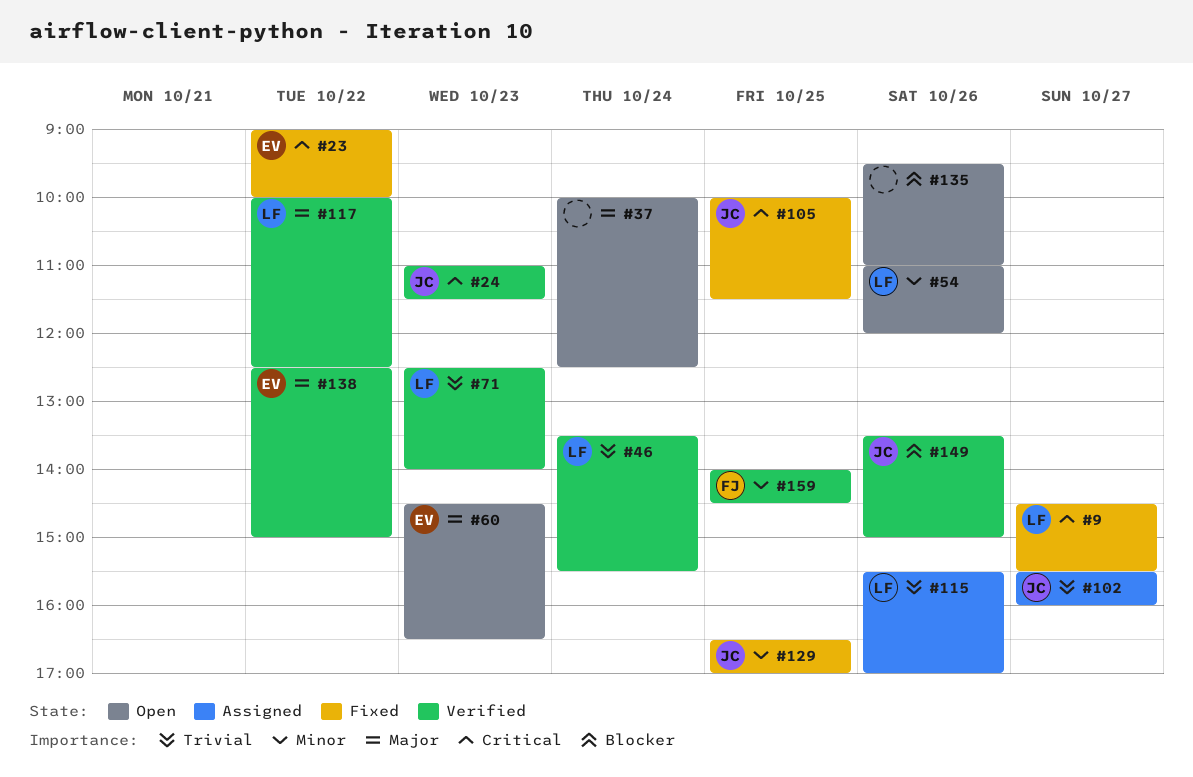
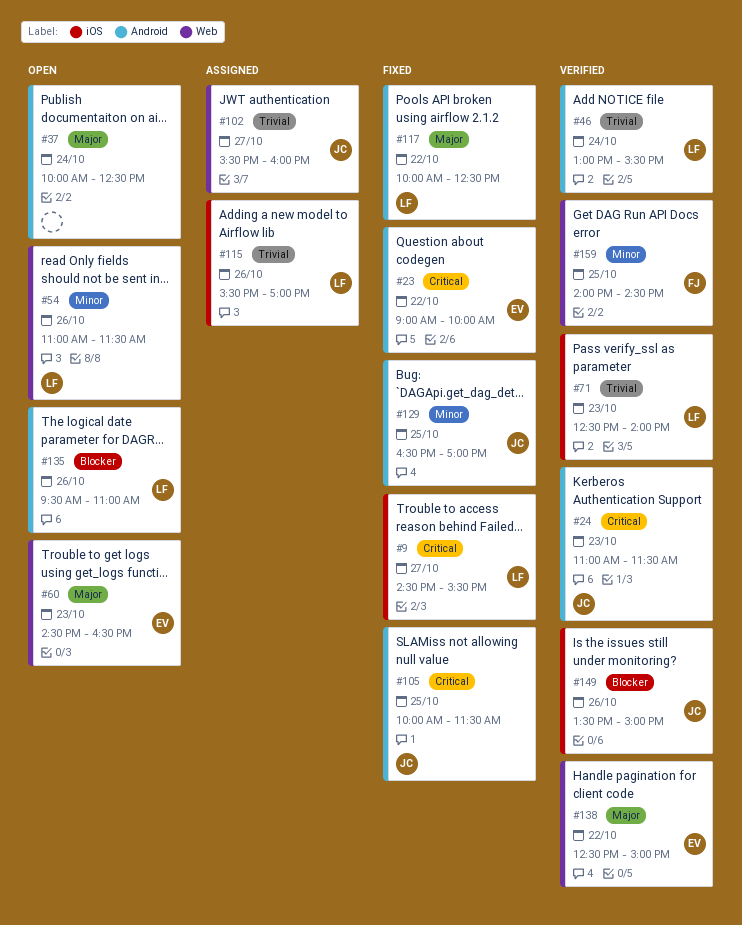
#46, begins: 13:30 -> 13:00
#54, ends: 12:00 -> 11:30
#117, status: Verified -> Fixed
#135, owner: none -> LF

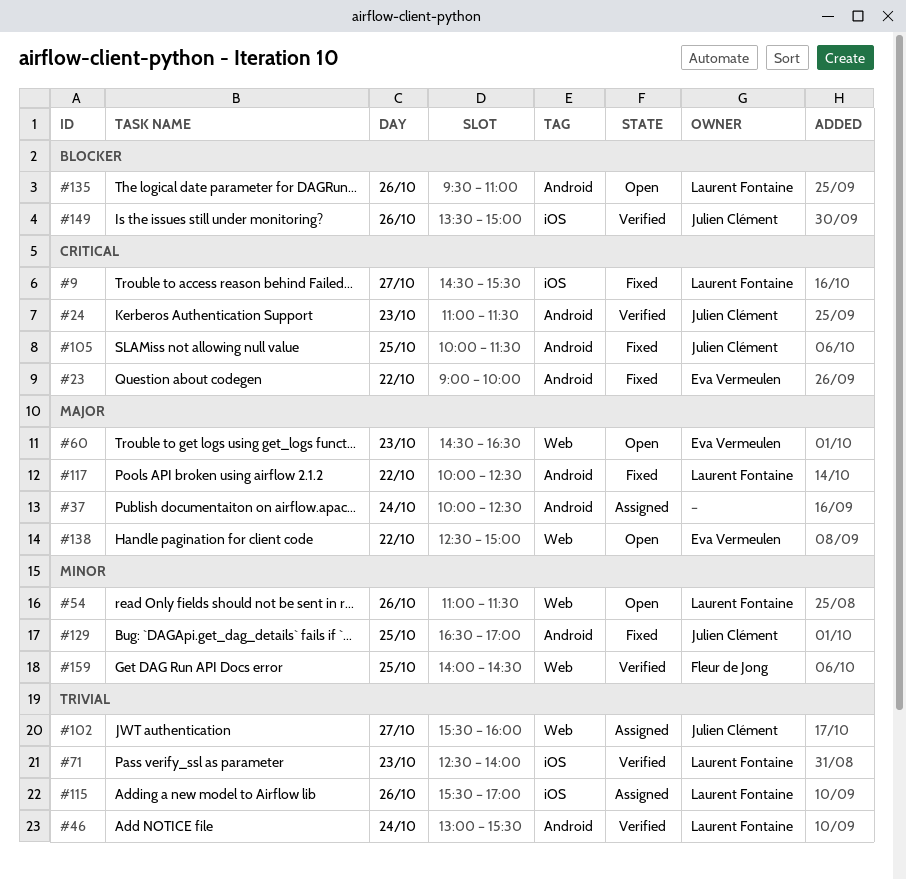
#37, status: Open -> Assigned
#138, status: Verified -> Open

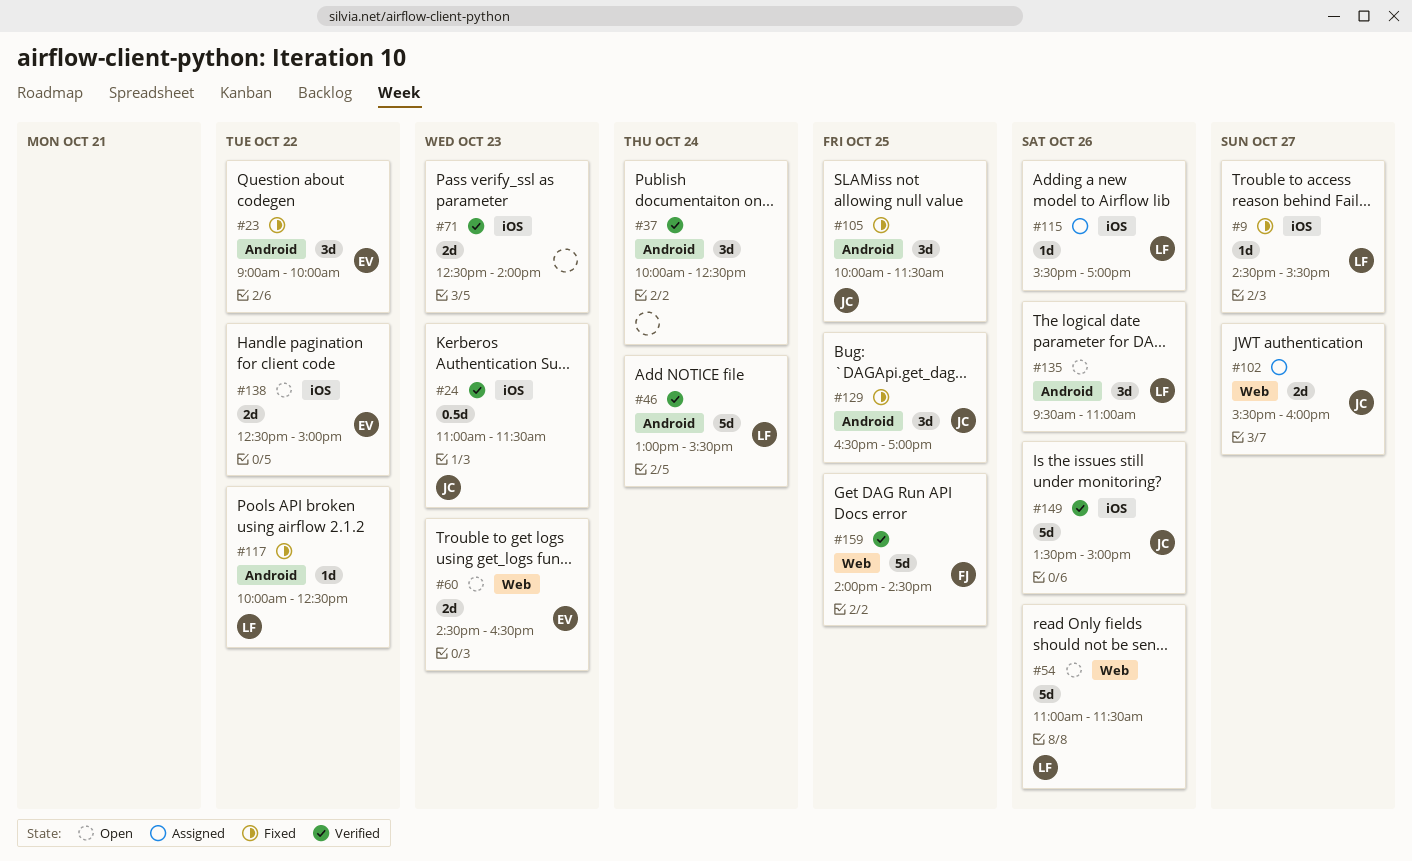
#24, label: Android -> iOS
#37, status: Assigned -> Verified
#71, owner: Laurent Fontaine -> none
#138, label: Web -> iOS

